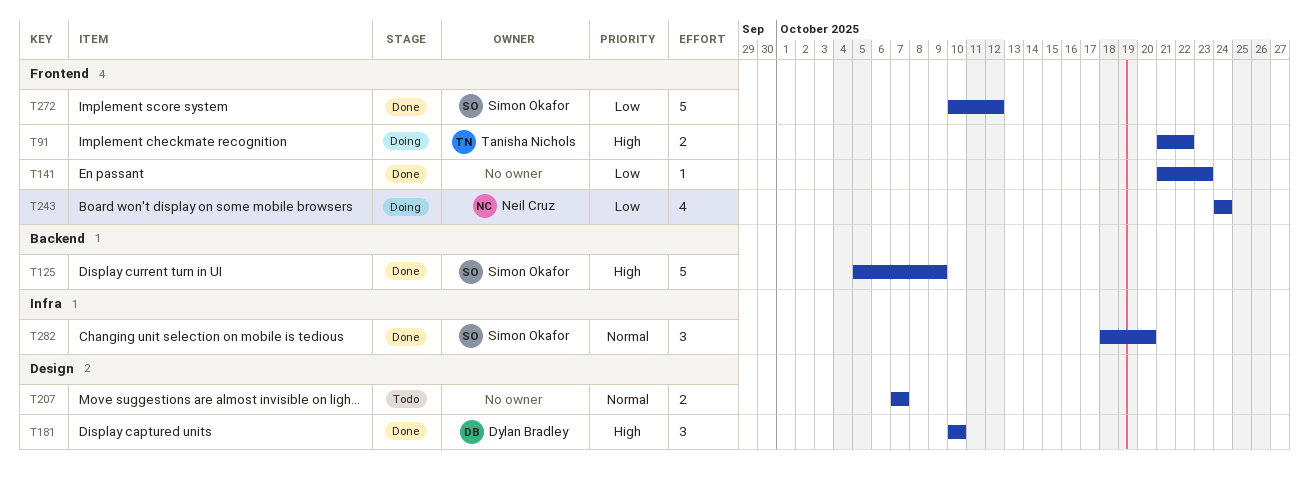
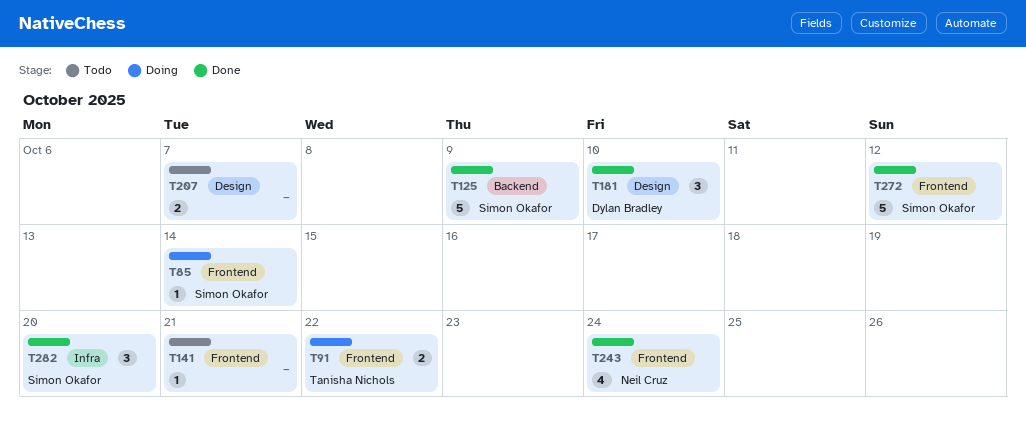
T85: none -> present
T141, status: Done -> Todo
T141, due: Oct 23 -> Oct 21
T243, status: Doing -> Done

